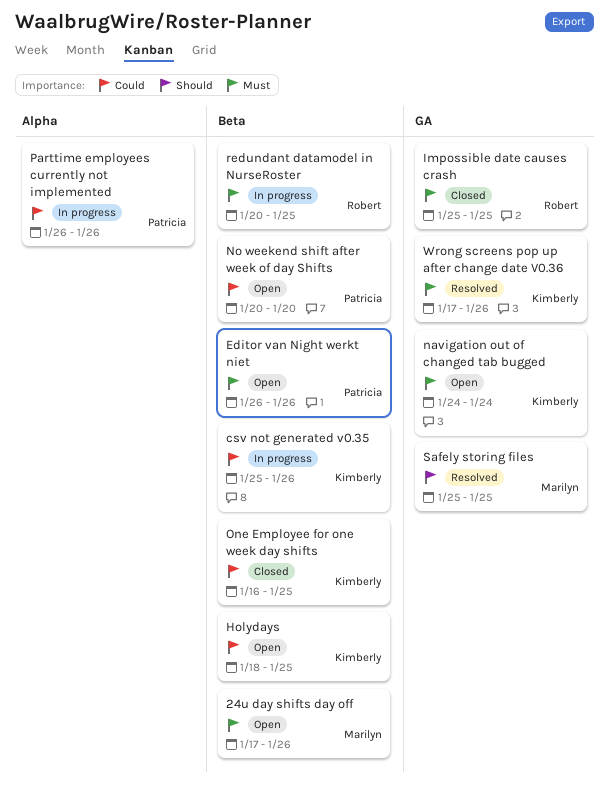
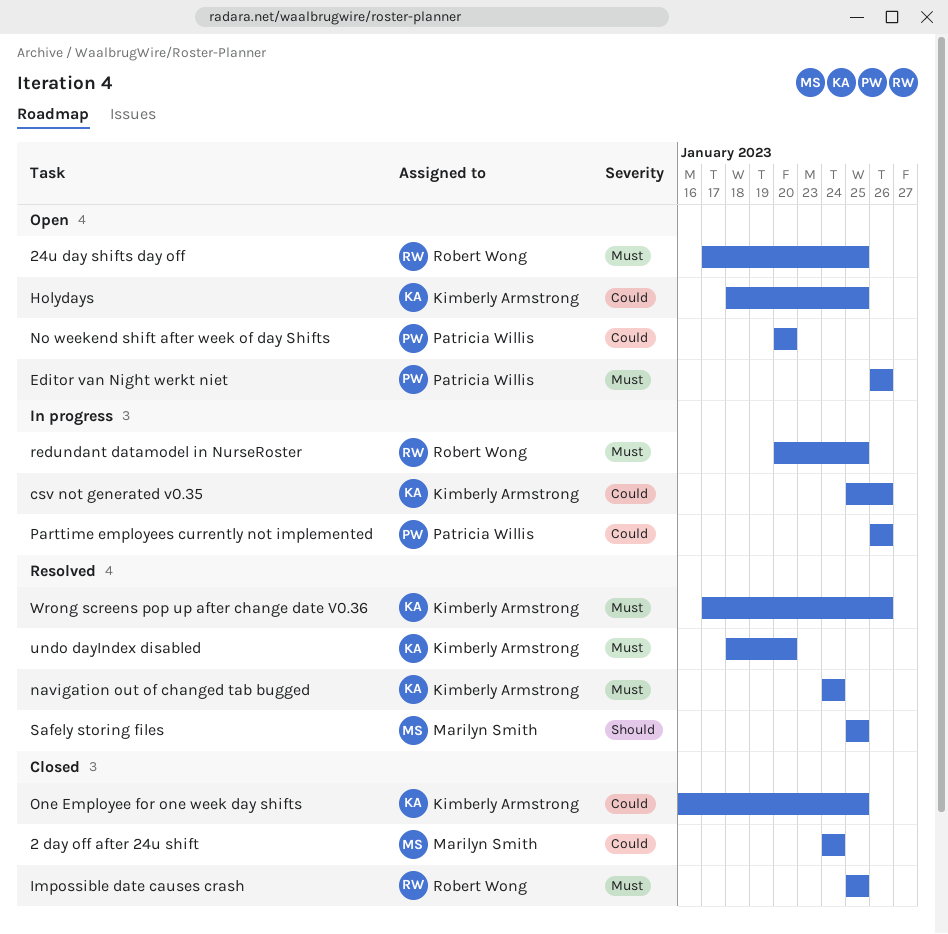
2 day off after 24u shift: none -> present
24u day shifts day off, owner: Marilyn Smith -> Robert Wong
24u day shifts day off, due: Jan 26 -> Jan 25
navigation out of changed tab bugged, status: Open -> Resolved
undo dayIndex disabled: none -> present

